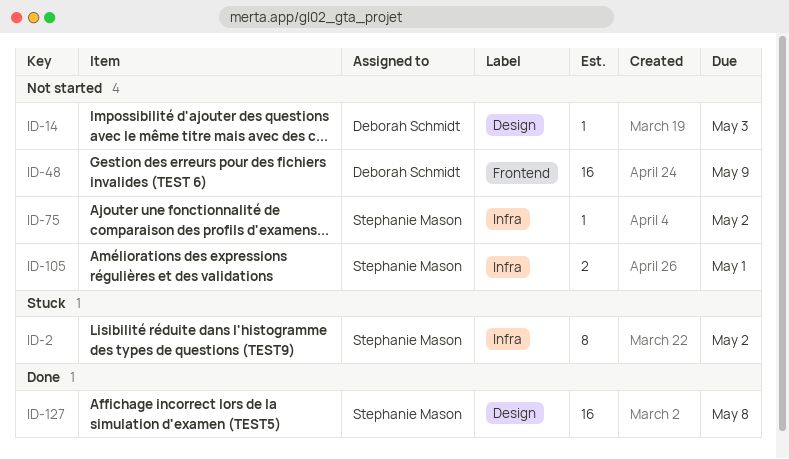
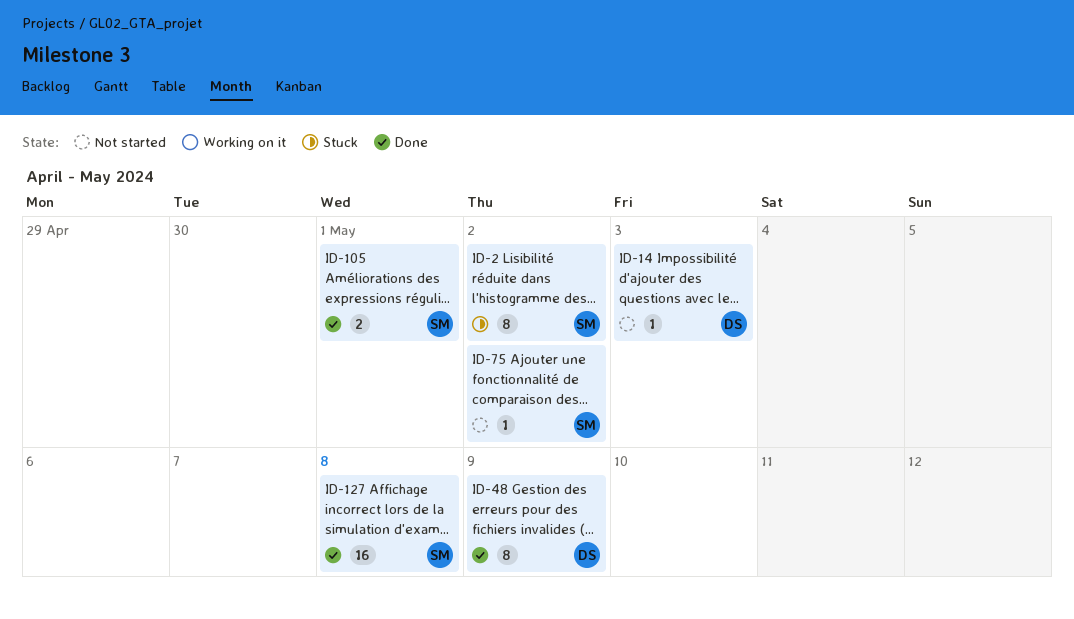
ID-48, status: Not started -> Done
ID-48, estimate: 16 -> 8
ID-105, status: Not started -> Done

